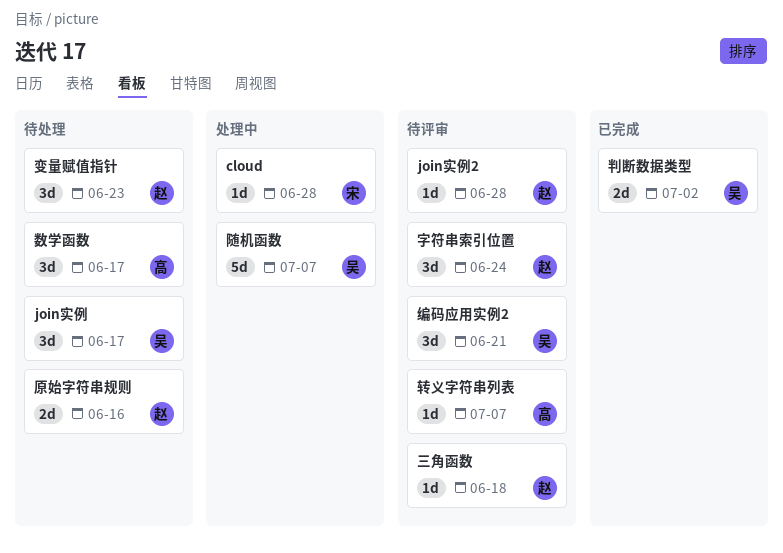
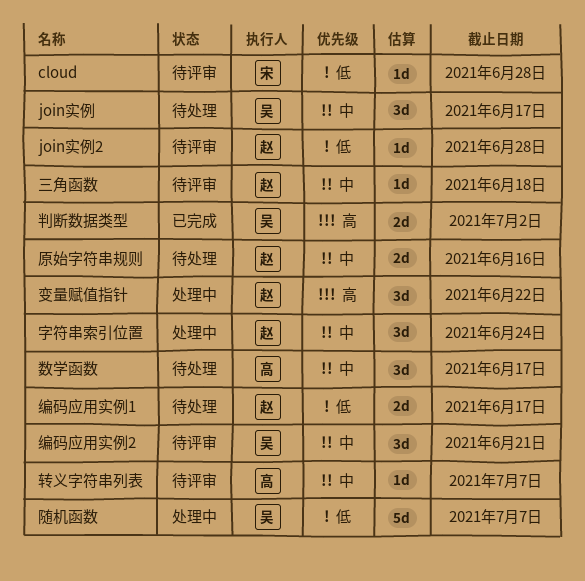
cloud, status: 处理中 -> 待评审
变量赋值指针, status: 待处理 -> 处理中
变量赋值指针, due: Jun 23 -> Jun 22
字符串索引位置, status: 待评审 -> 处理中
编码应用实例1: none -> present

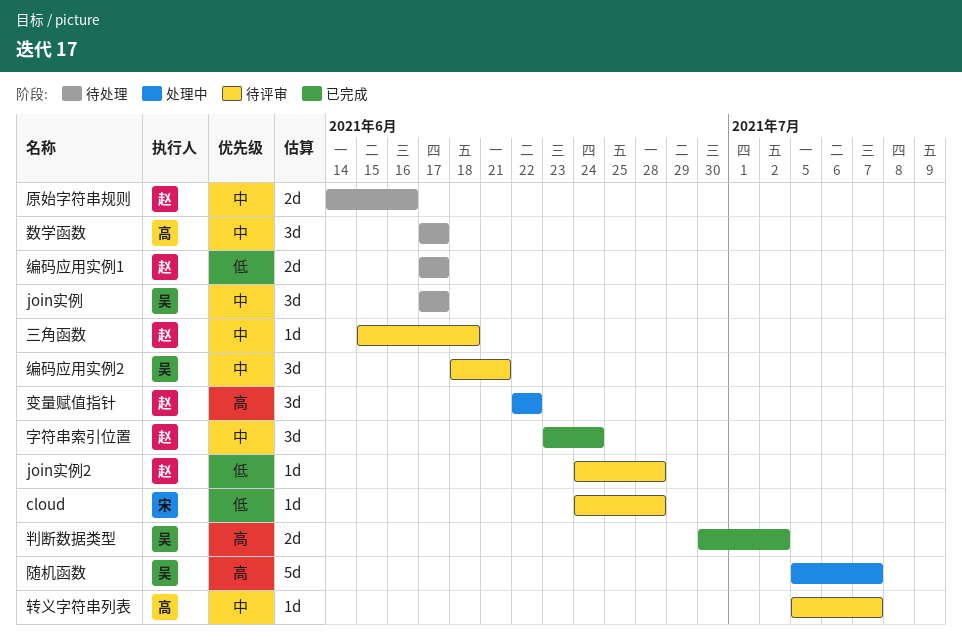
字符串索引位置, status: 处理中 -> 已完成
随机函数, priority: 低 -> 高

